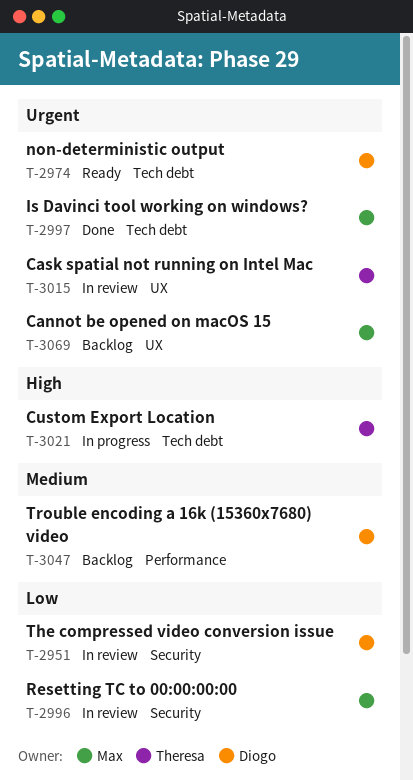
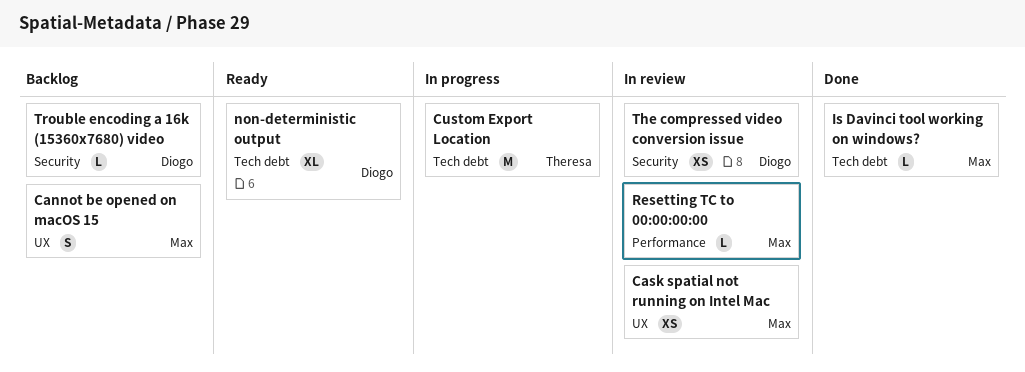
Cask spatial not running on Intel Mac, owner: Theresa -> Max
Resetting TC to 00:00:00:00, label: Security -> Performance
Trouble encoding a 16k (15360x7680) video, label: Performance -> Security

